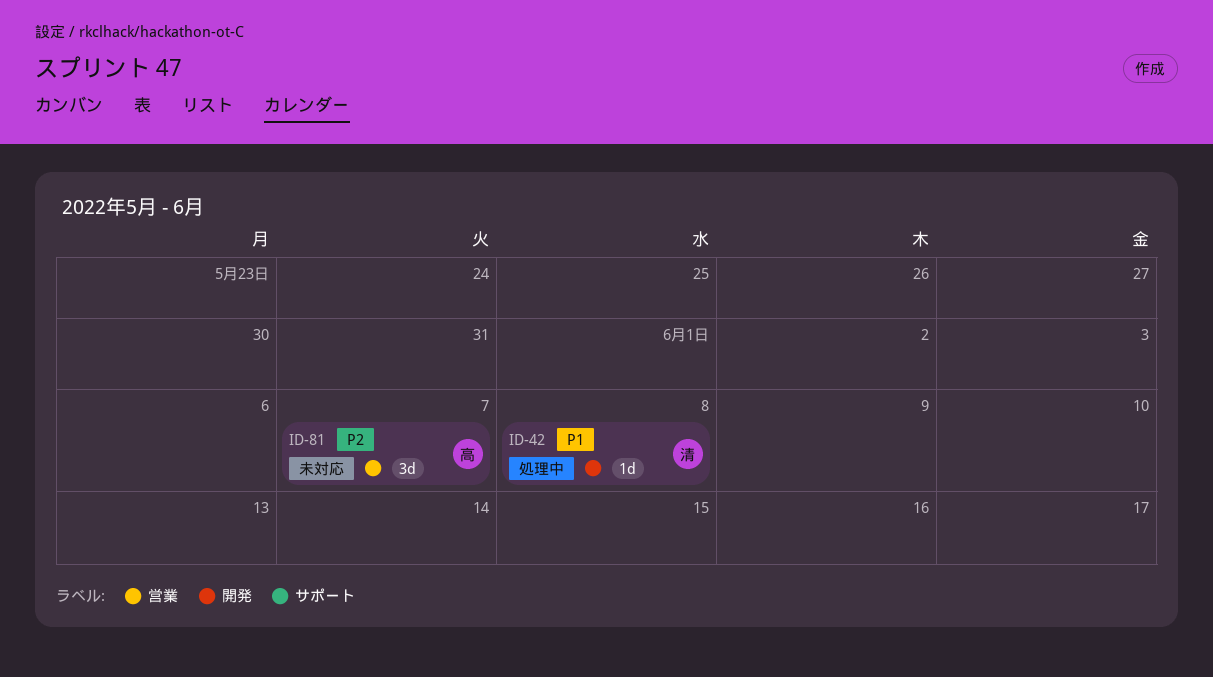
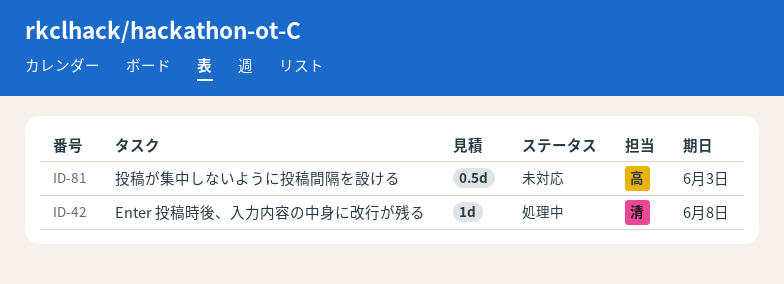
ID-81, estimate: 3d -> 0.5d
ID-81, due: Jun 7 -> Jun 3

